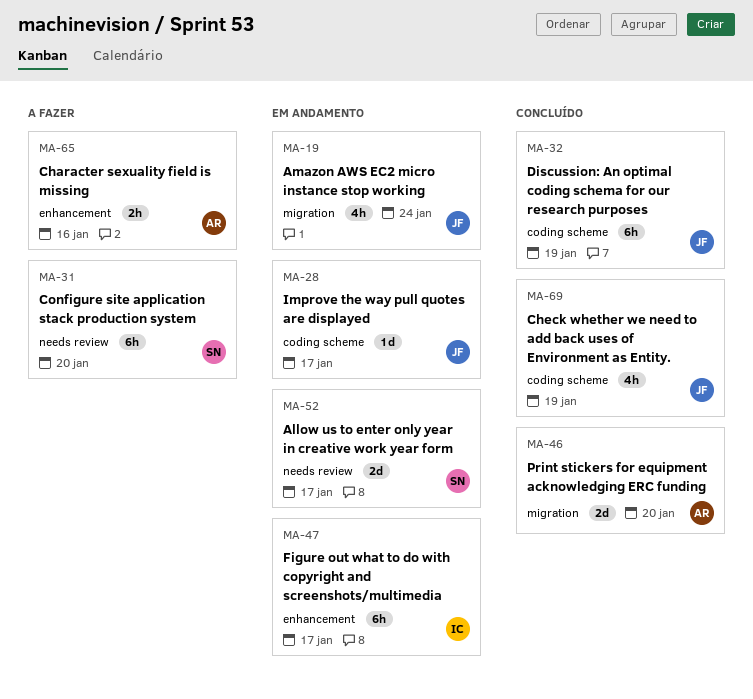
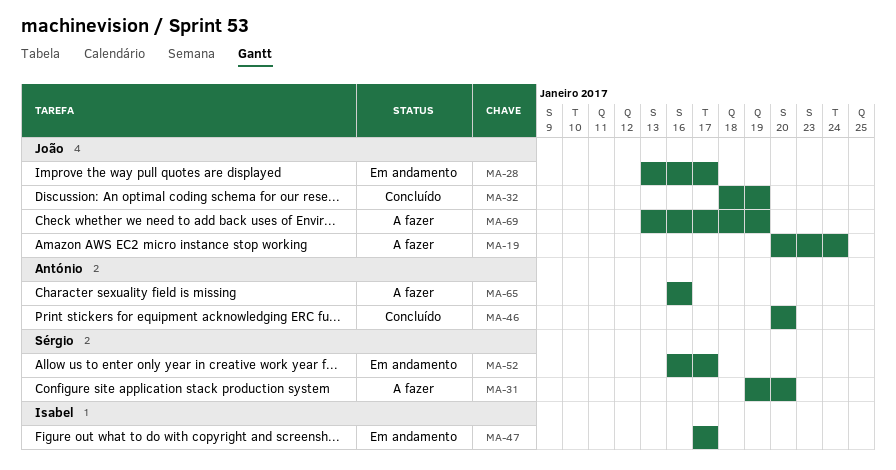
MA-19, status: Em andamento -> A fazer
MA-69, status: Concluído -> A fazer

